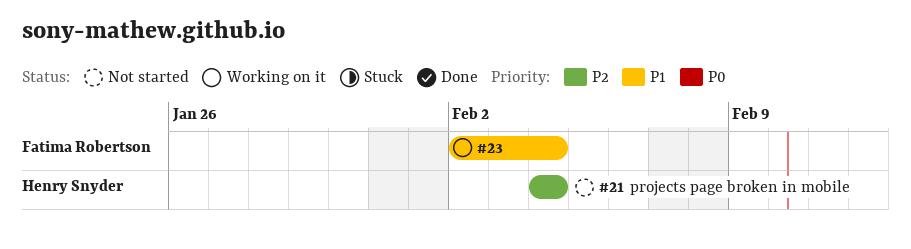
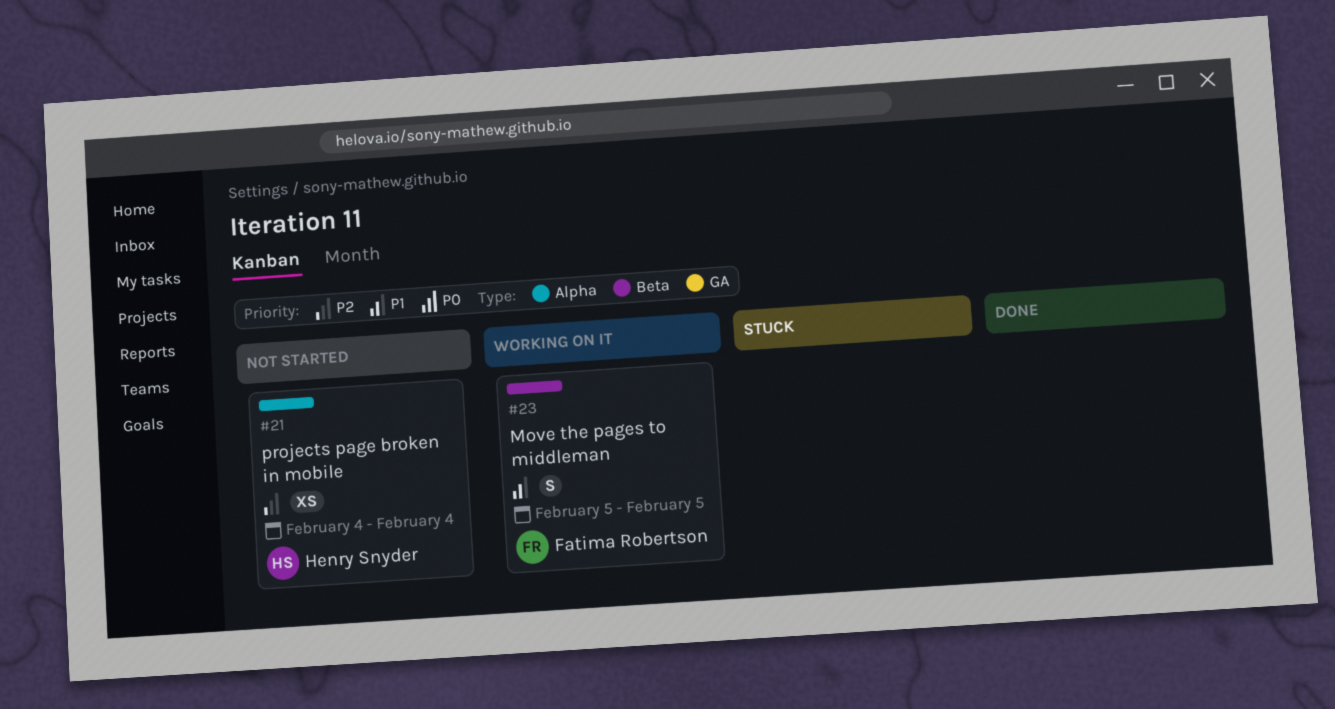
#23, start: Feb 2 -> Feb 5
#23, due: Feb 4 -> Feb 5

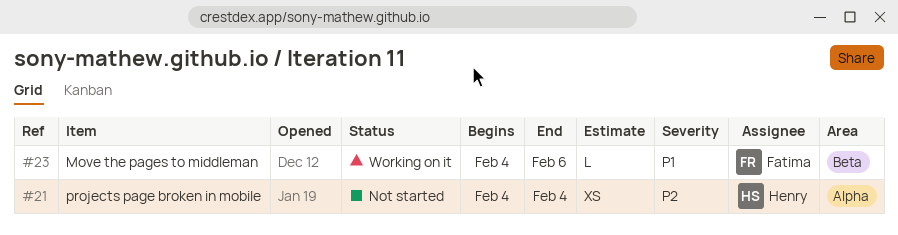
#23, estimate: S -> L
#23, start: Feb 5 -> Feb 4
#23, due: Feb 5 -> Feb 6

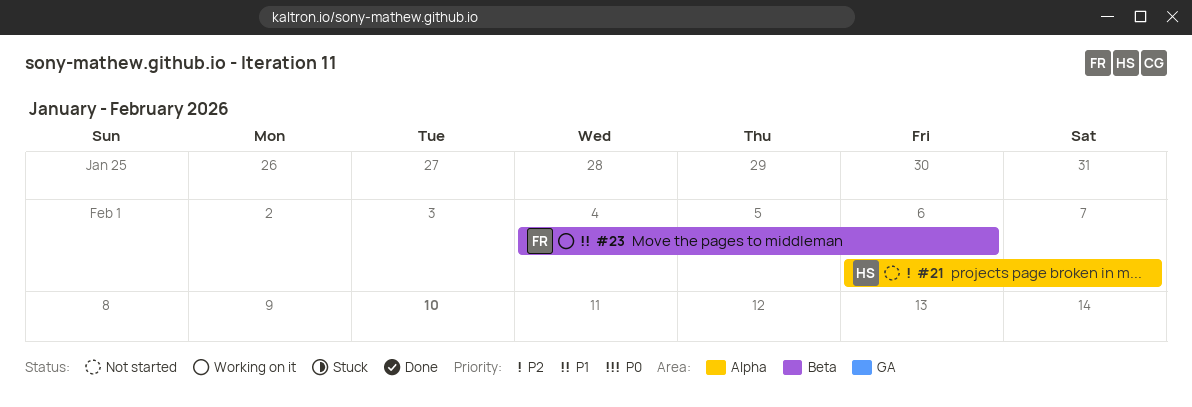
#21, start: Feb 4 -> Feb 6
#21, due: Feb 4 -> Feb 7

